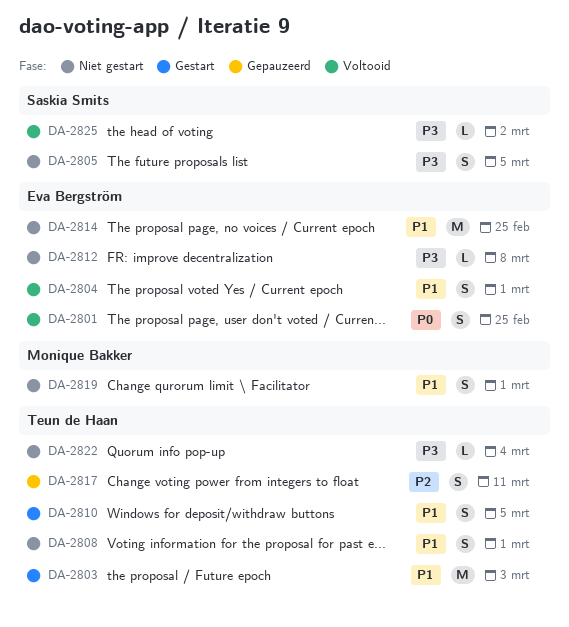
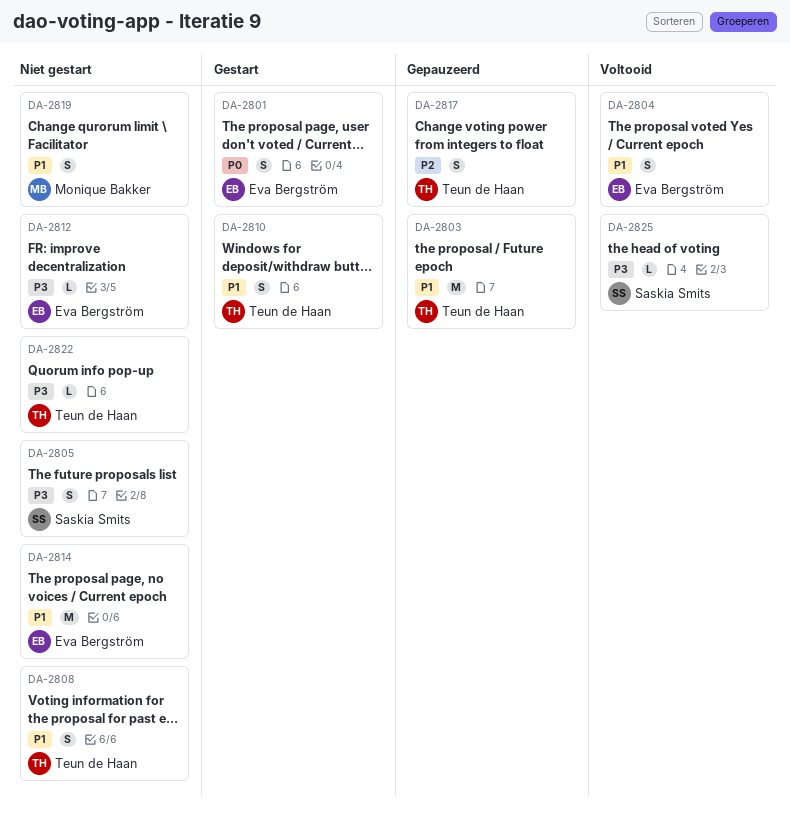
DA-2801, status: Voltooid -> Gestart
DA-2803, status: Gestart -> Gepauzeerd

